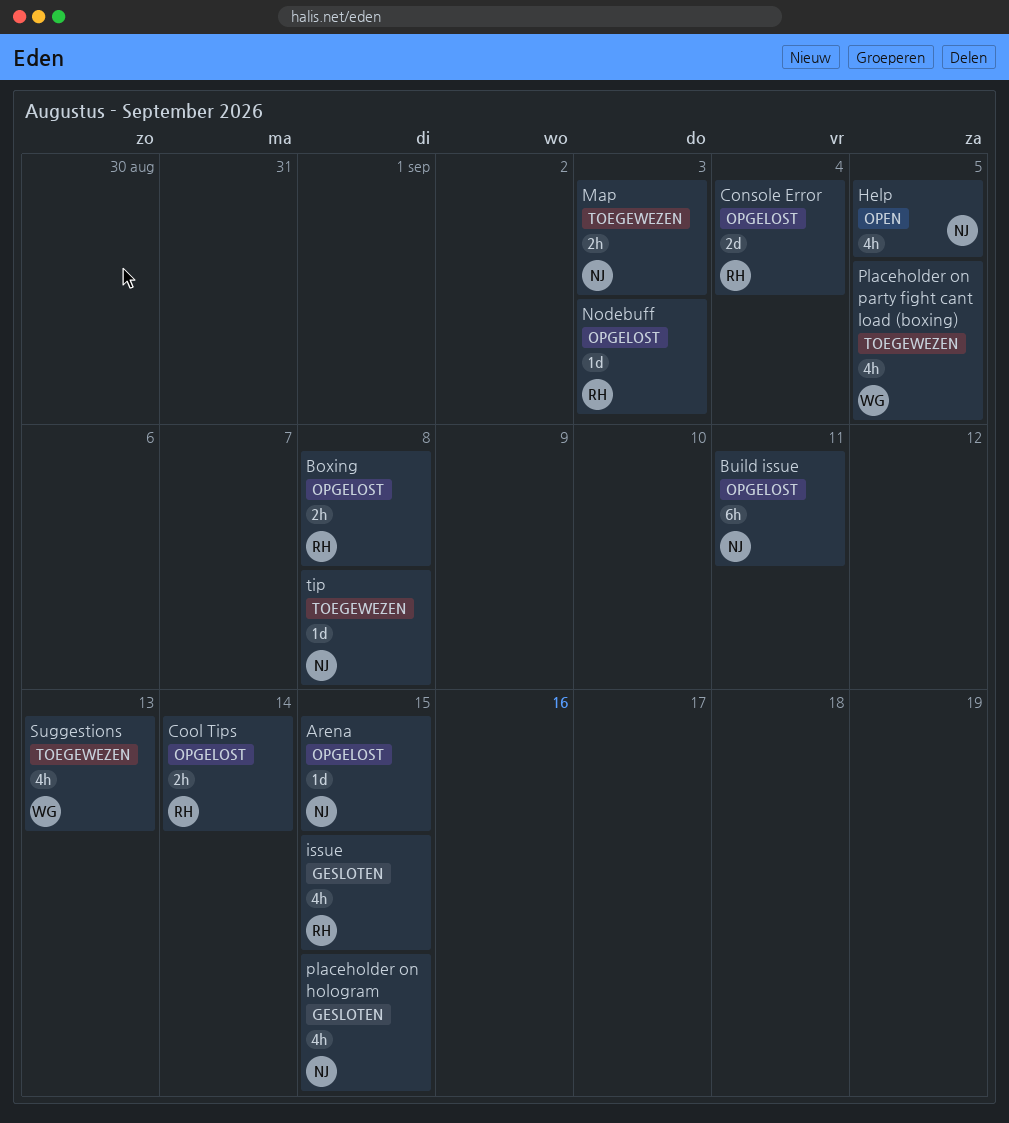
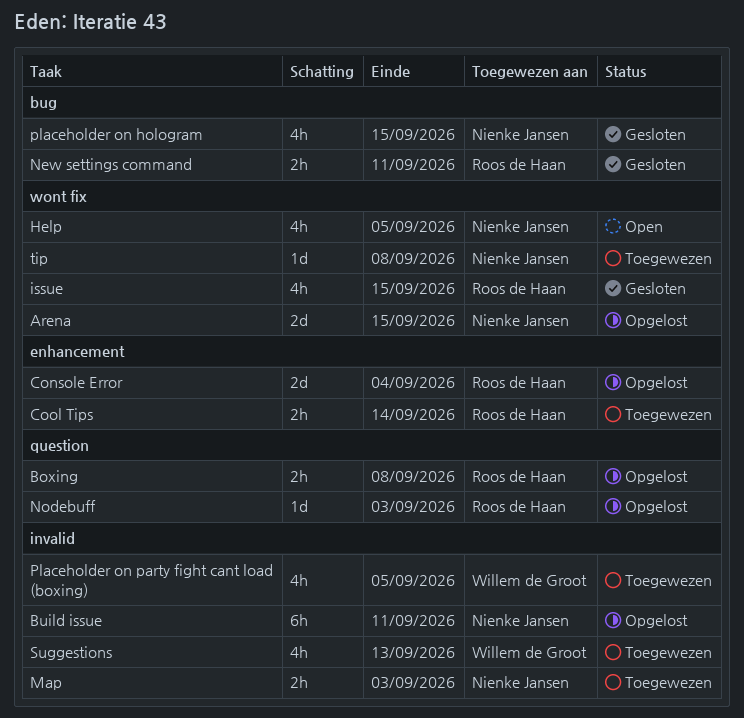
Arena, estimate: 1d -> 2d
Cool Tips, status: Opgelost -> Toegewezen
New settings command: none -> present

